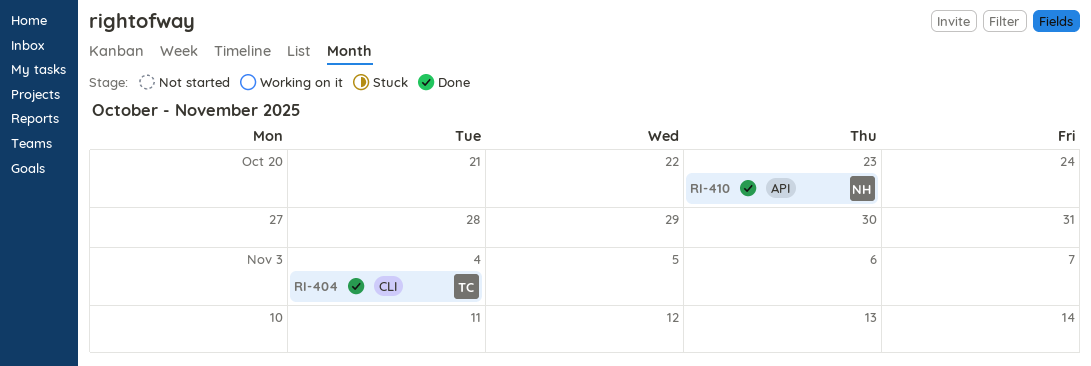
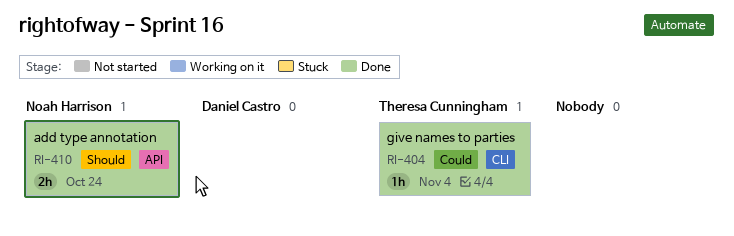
RI-410, due: Oct 23 -> Oct 24

